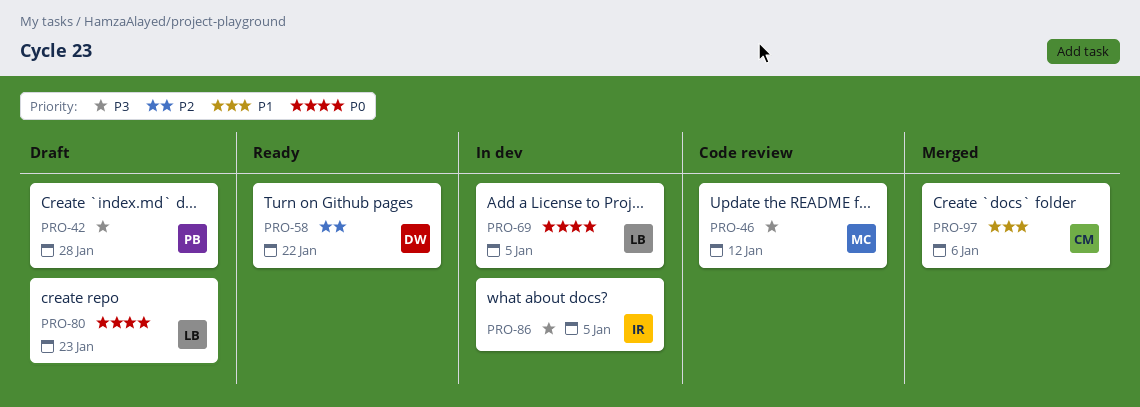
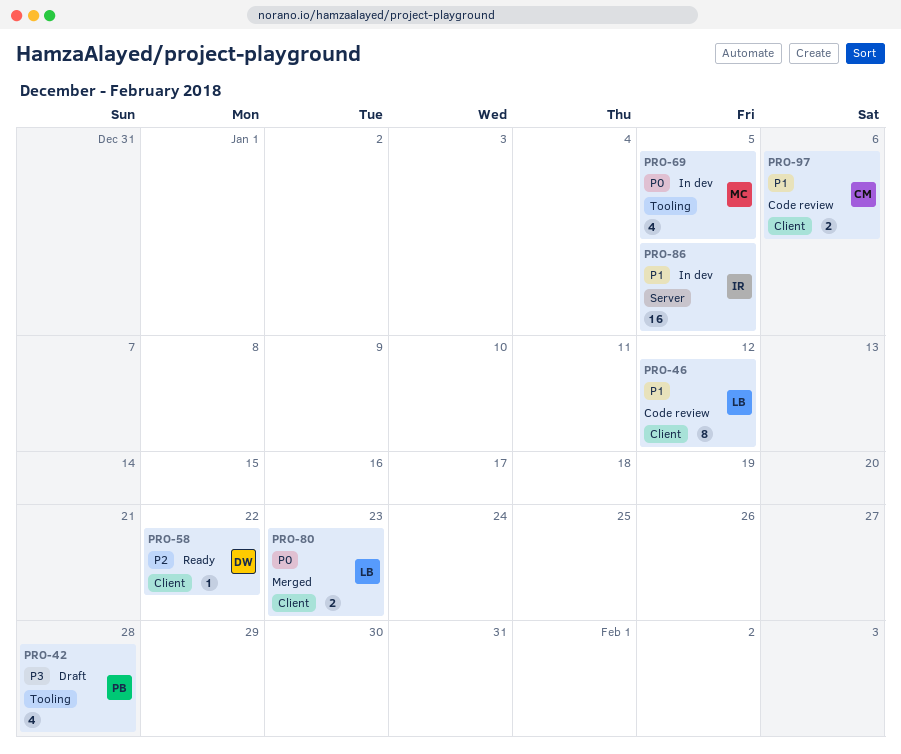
PRO-46, owner: MC -> LB
PRO-46, priority: P3 -> P1
PRO-69, owner: LB -> MC
PRO-80, status: Draft -> Merged
PRO-86, priority: P3 -> P1
PRO-97, status: Merged -> Code review

